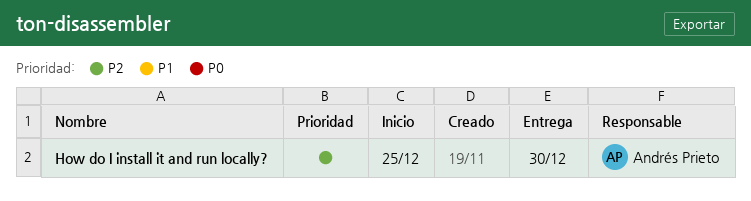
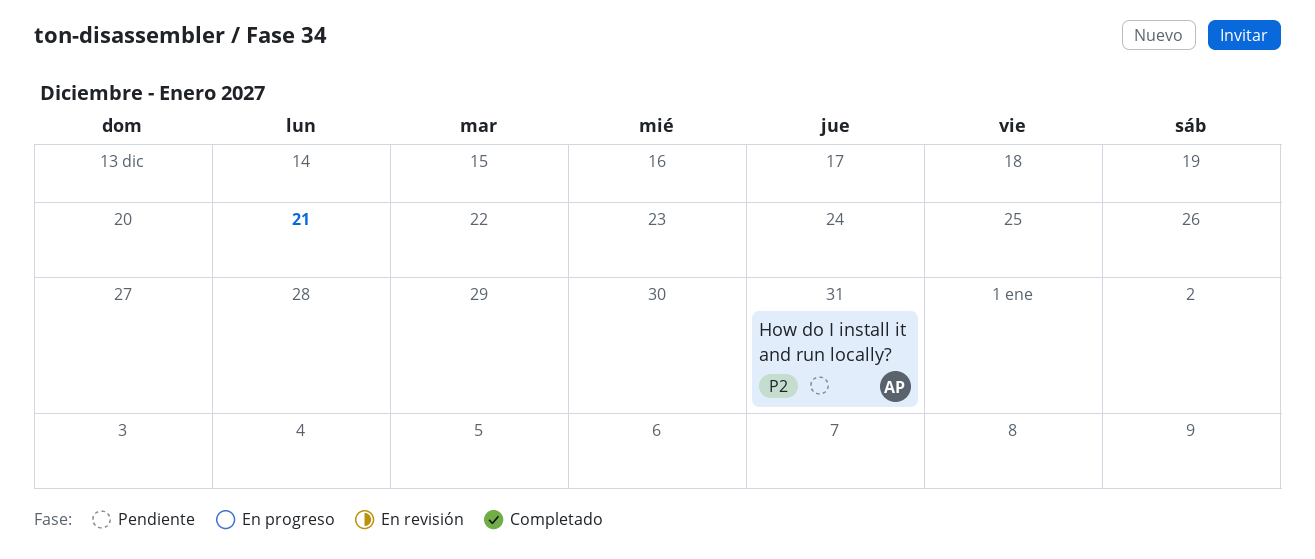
How do I install it and run locally?, due: Dec 30 -> Dec 31

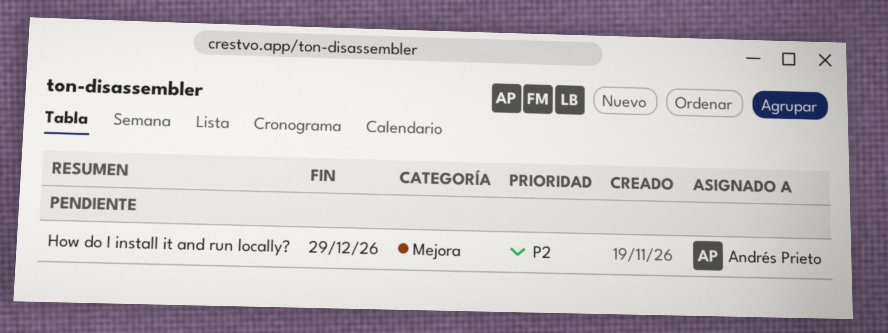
How do I install it and run locally?, due: Dec 31 -> Dec 29

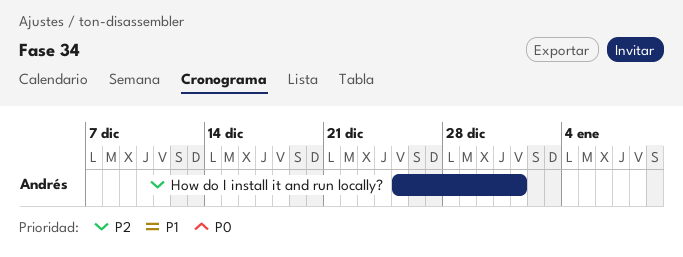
How do I install it and run locally?, due: Dec 29 -> Jan 1

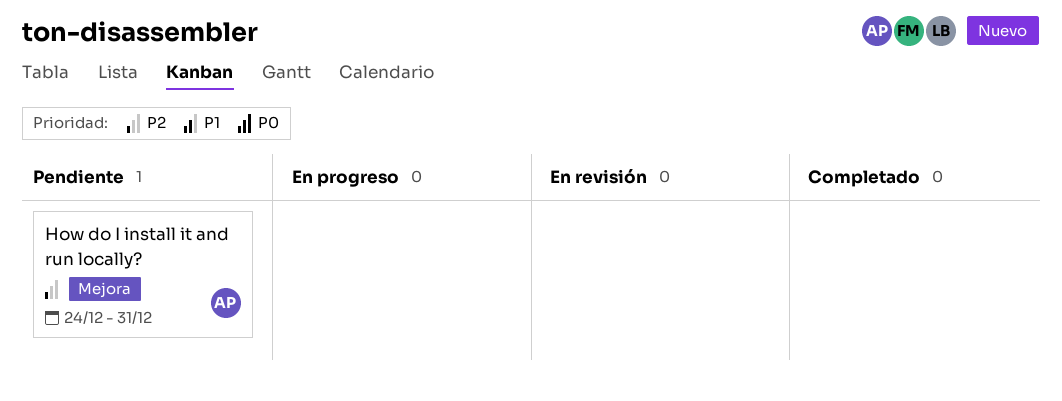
How do I install it and run locally?, start: Dec 25 -> Dec 24
How do I install it and run locally?, due: Jan 1 -> Dec 31

